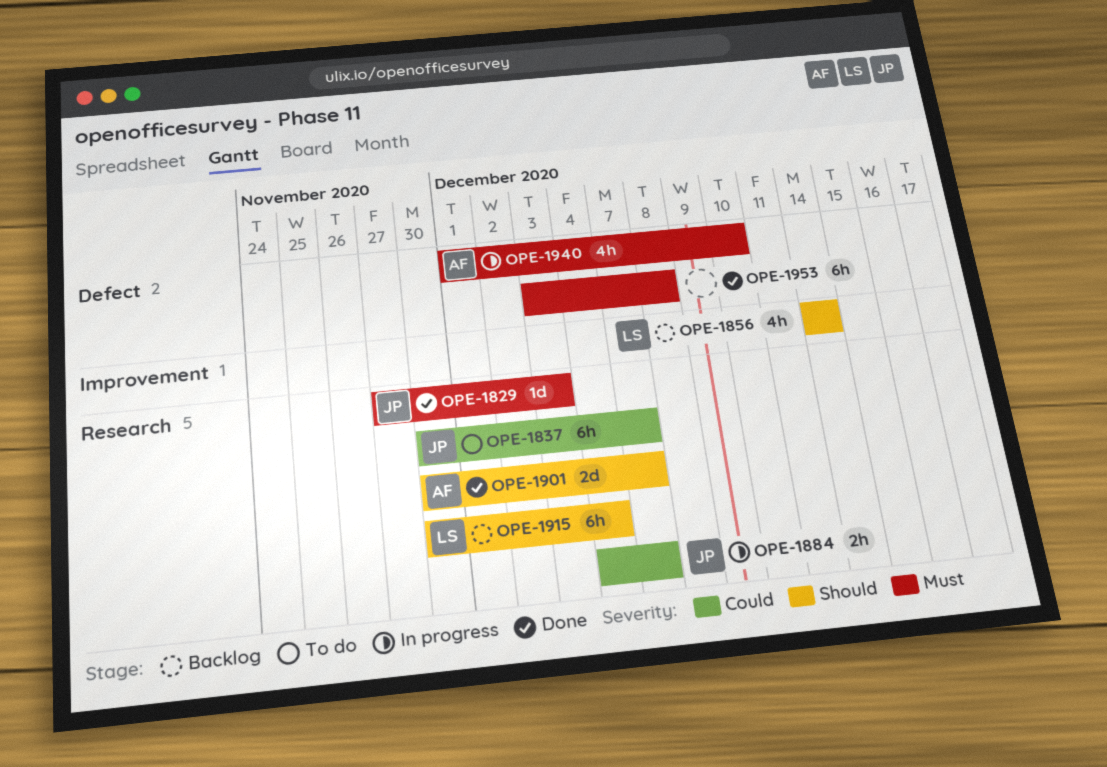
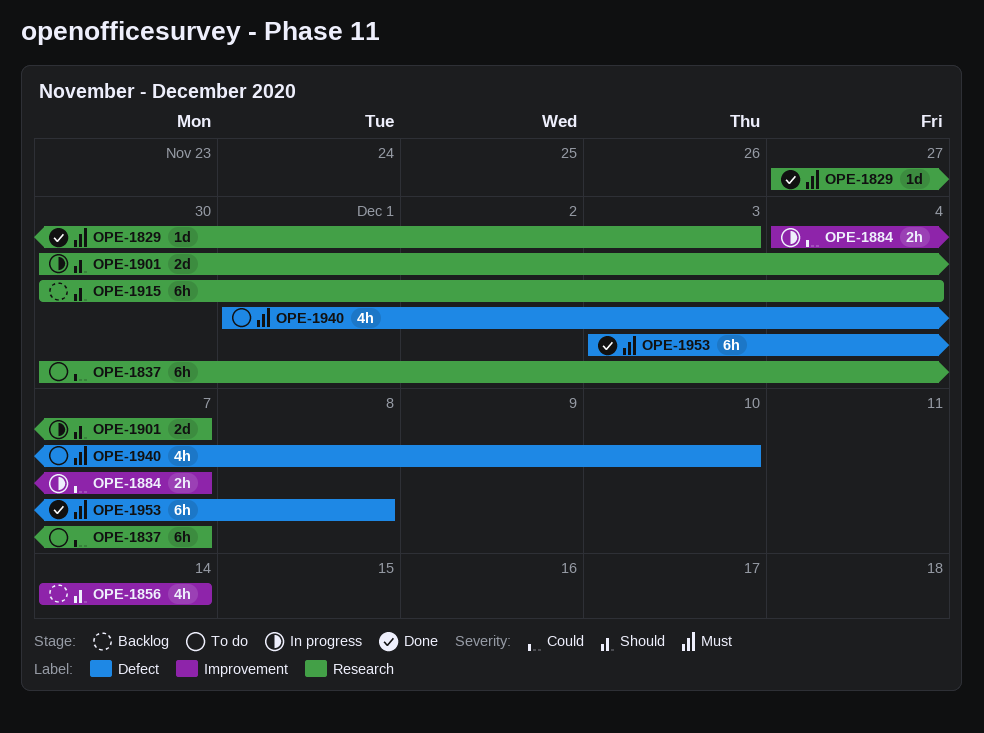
OPE-1884, label: Research -> Improvement
OPE-1901, status: Done -> In progress
OPE-1940, status: In progress -> To do

